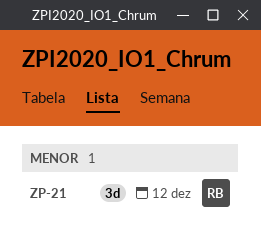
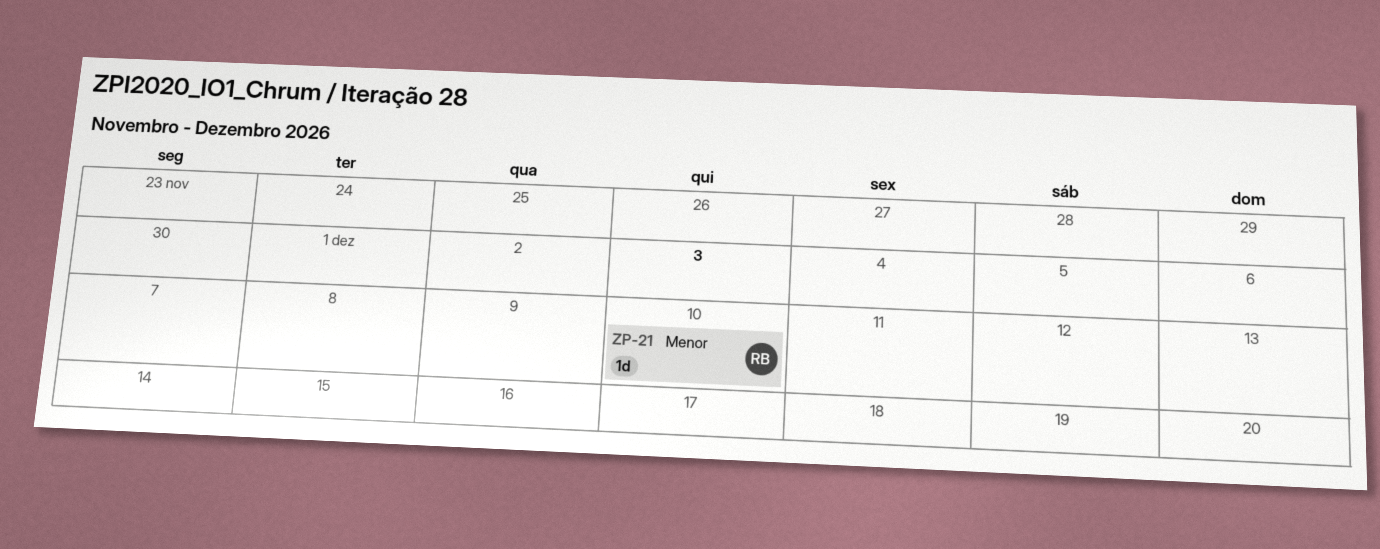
ZP-21, estimate: 3d -> 1d
ZP-21, due: Dec 12 -> Dec 10

